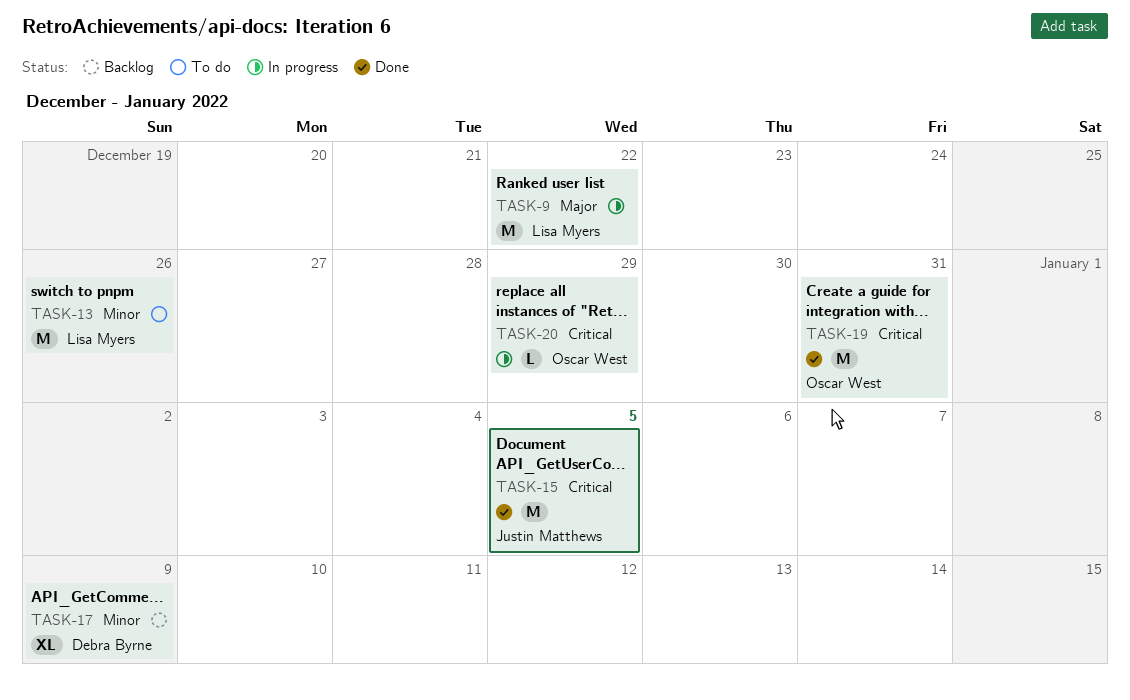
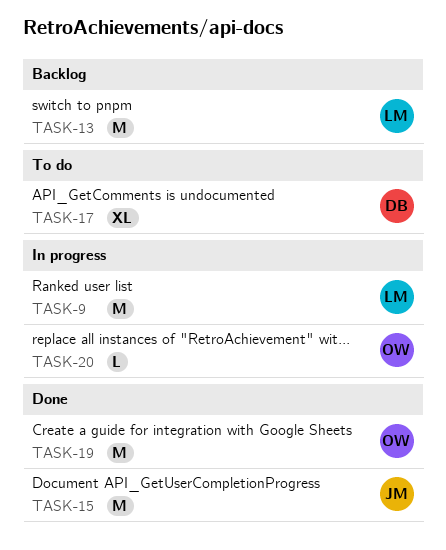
TASK-13, status: To do -> Backlog
TASK-17, status: Backlog -> To do

